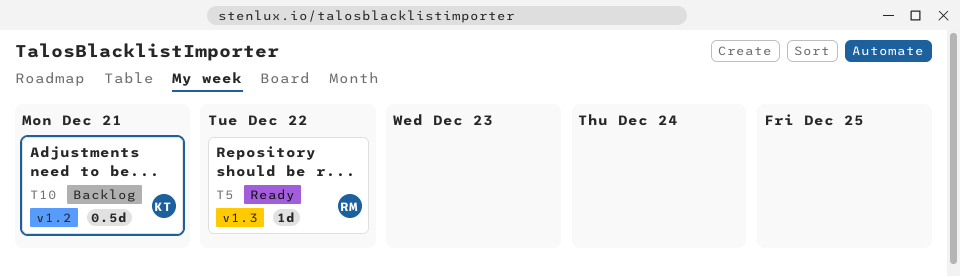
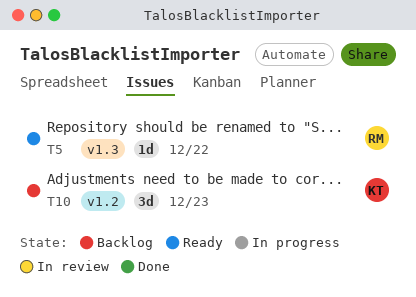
T10, estimate: 0.5d -> 3d
T10, due: Dec 21 -> Dec 23

